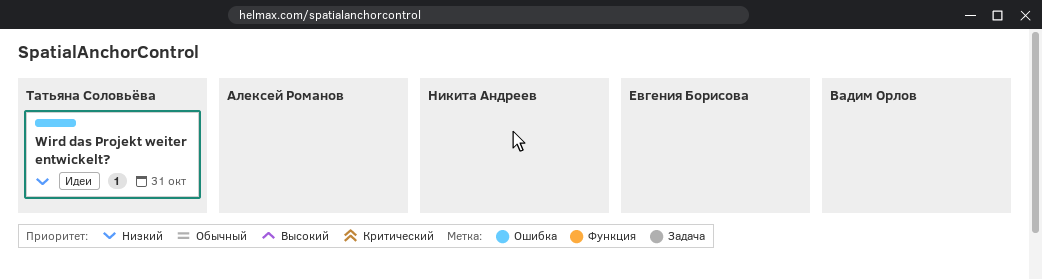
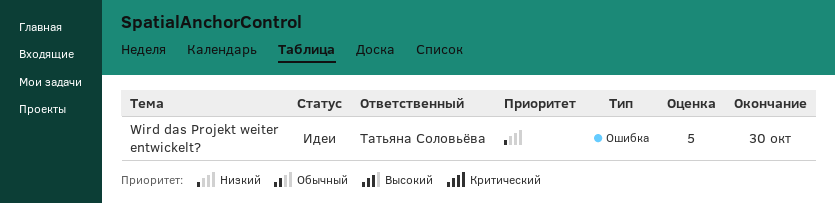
Wird das Projekt weiter entwickelt?, estimate: 1 -> 5
Wird das Projekt weiter entwickelt?, due: Oct 31 -> Oct 30

